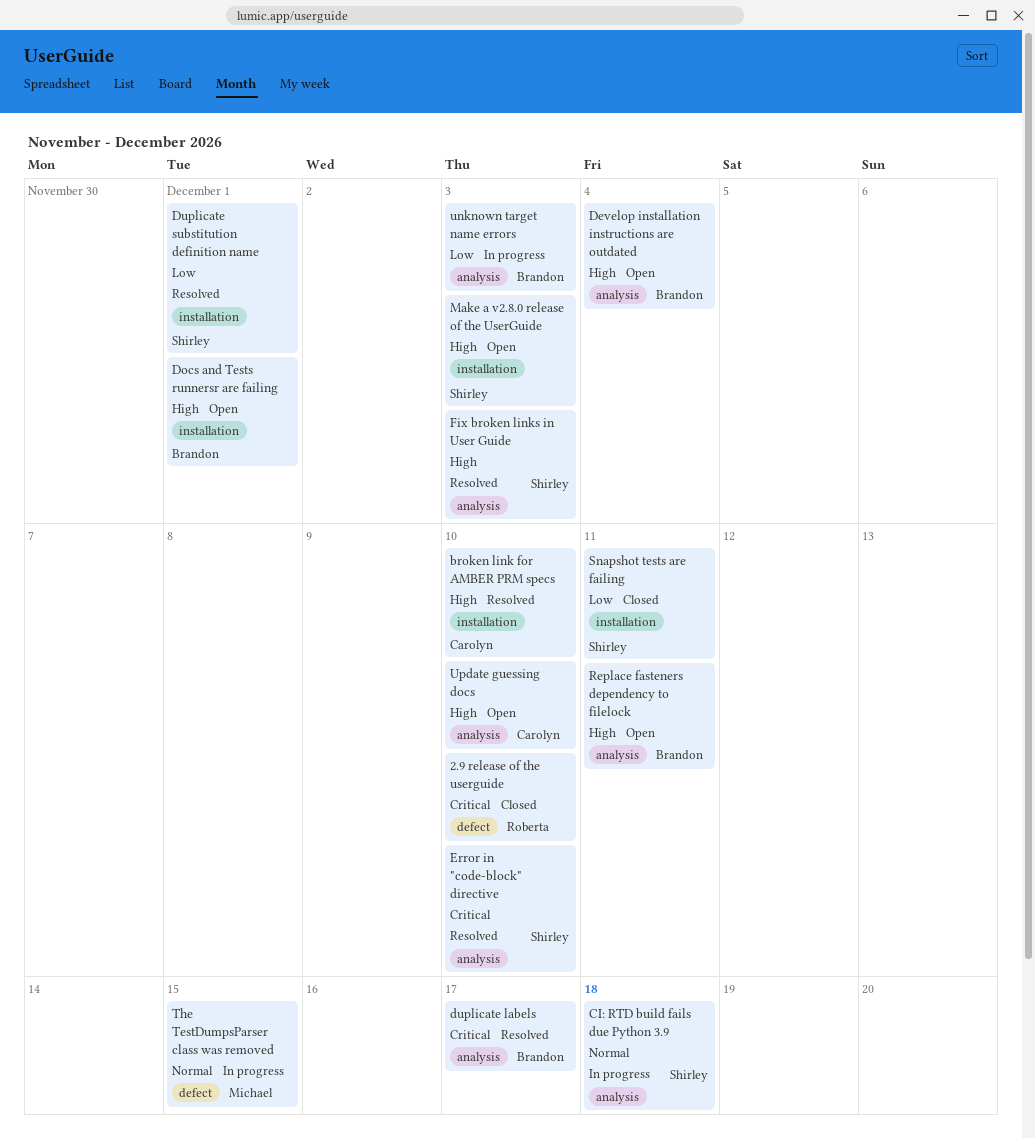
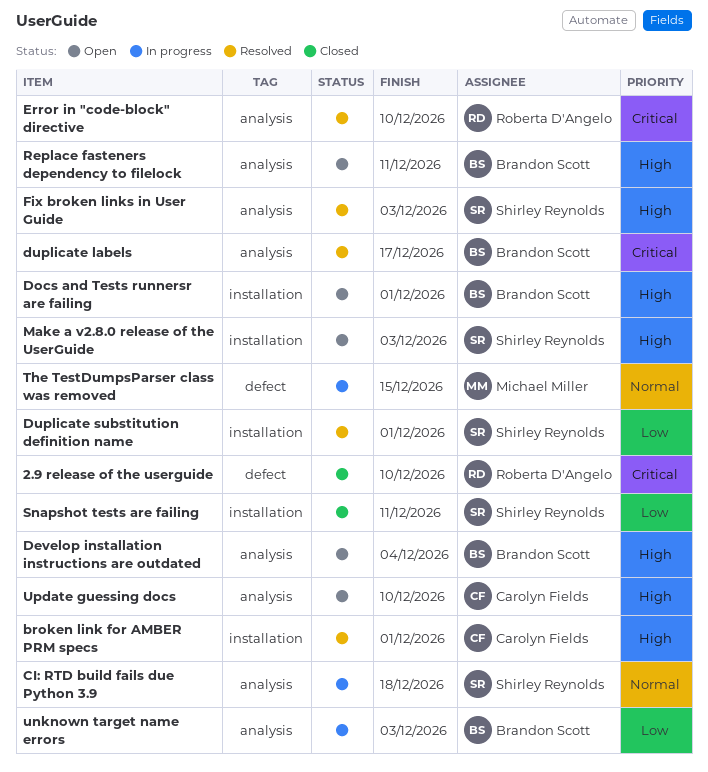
broken link for AMBER PRM specs, due: Dec 10 -> Dec 1
Error in "code-block" directive, owner: Shirley Reynolds -> Roberta D'Angelo

